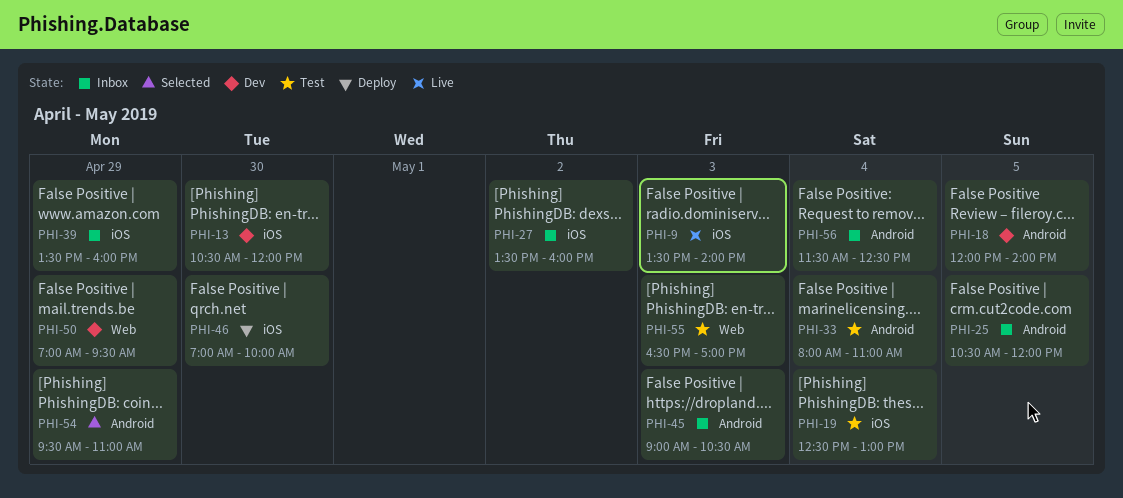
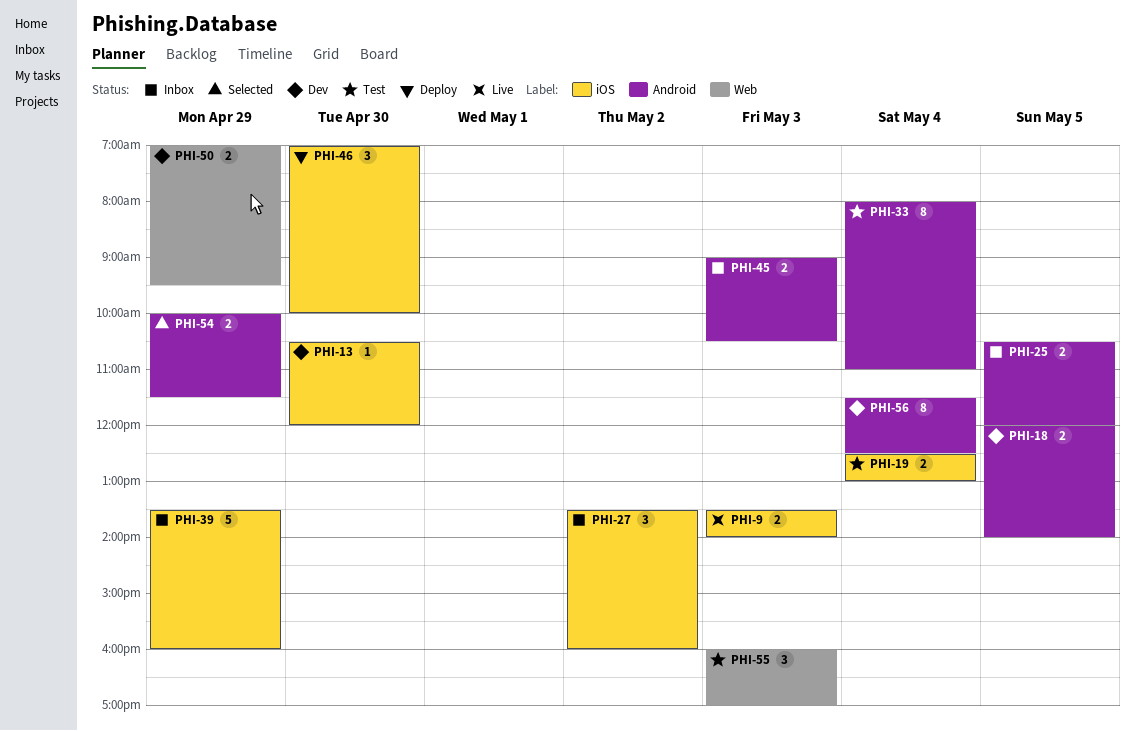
PHI-54, begins: 09:30 -> 10:00
PHI-54, ends: 11:00 -> 11:30
PHI-55, begins: 16:30 -> 16:00
PHI-56, status: Inbox -> Dev

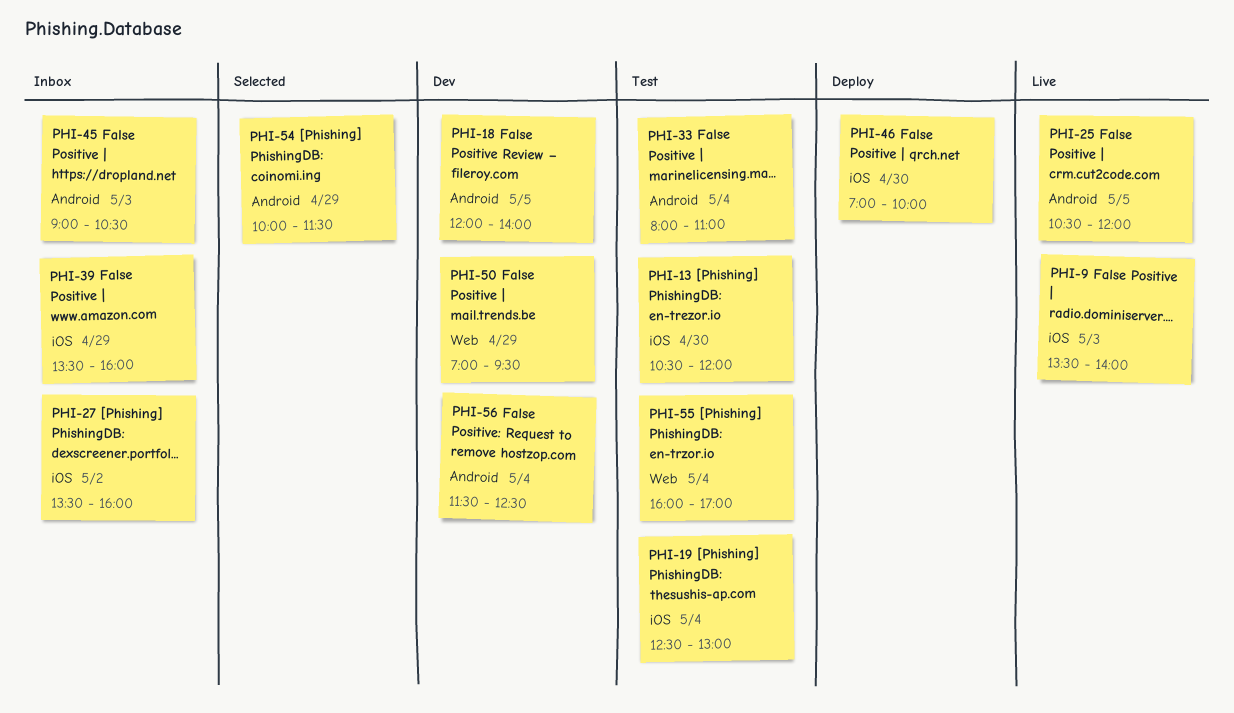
PHI-13, status: Dev -> Test
PHI-25, status: Inbox -> Live
PHI-55, day: May 3 -> May 4

